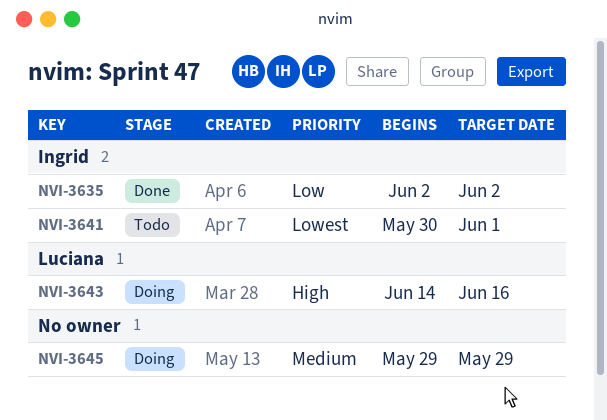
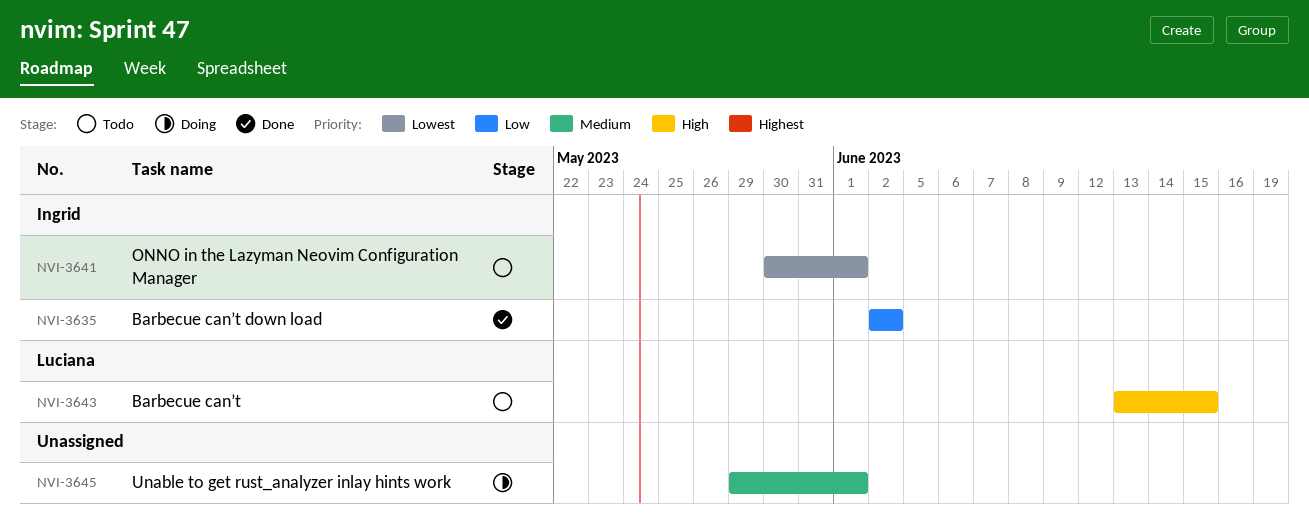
NVI-3643, status: Doing -> Todo
NVI-3643, start: Jun 14 -> Jun 13
NVI-3643, due: Jun 16 -> Jun 15
NVI-3645, due: May 29 -> Jun 1

